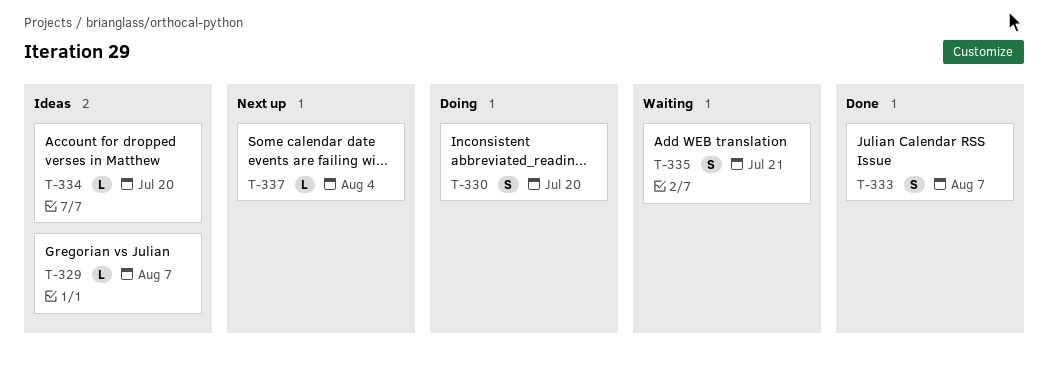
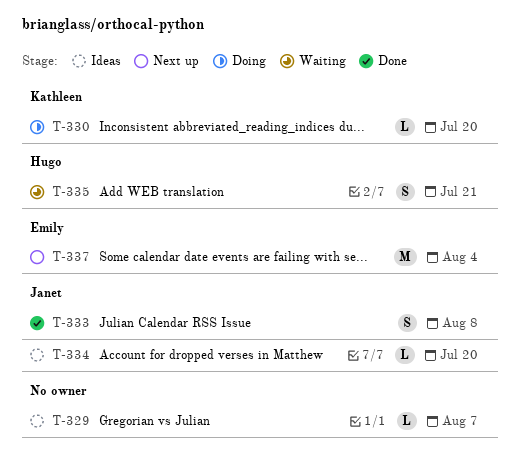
T-330, estimate: S -> L
T-333, due: Aug 7 -> Aug 8
T-337, estimate: L -> M

